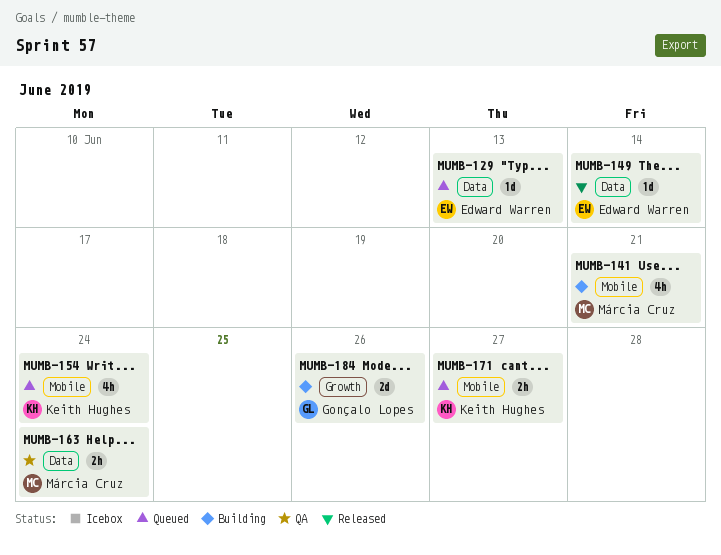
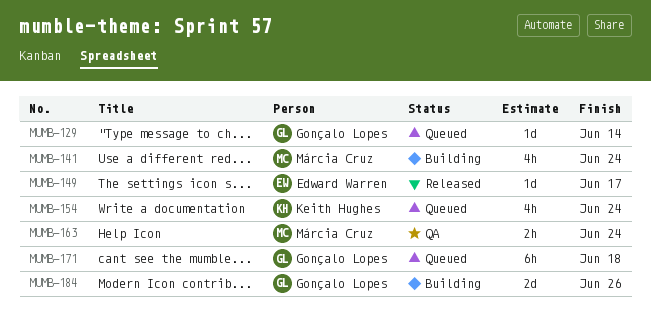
MUMB-129, owner: Edward Warren -> Gonçalo Lopes
MUMB-129, due: Jun 13 -> Jun 14
MUMB-141, due: Jun 21 -> Jun 24
MUMB-149, due: Jun 14 -> Jun 17
MUMB-171, owner: Keith Hughes -> Gonçalo Lopes
MUMB-171, estimate: 2h -> 6h
MUMB-171, due: Jun 27 -> Jun 18

